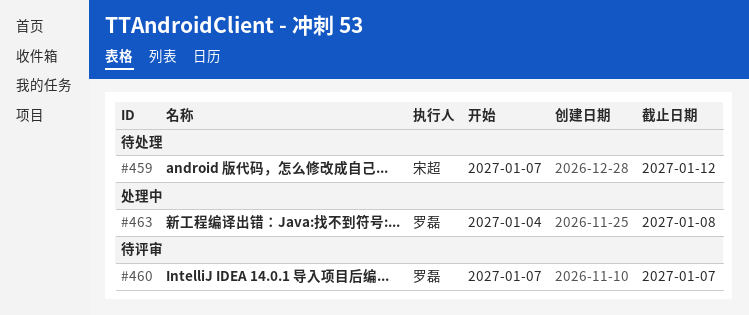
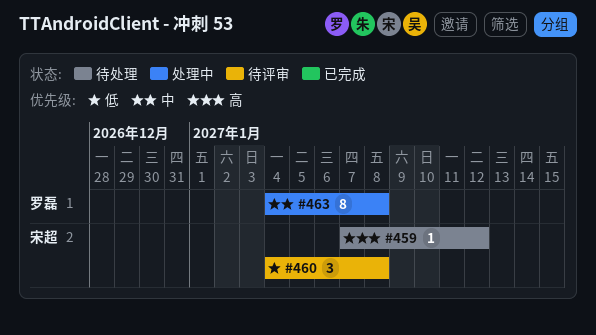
#460, owner: 罗磊 -> 宋超
#460, start: Jan 7 -> Jan 4
#460, due: Jan 7 -> Jan 8

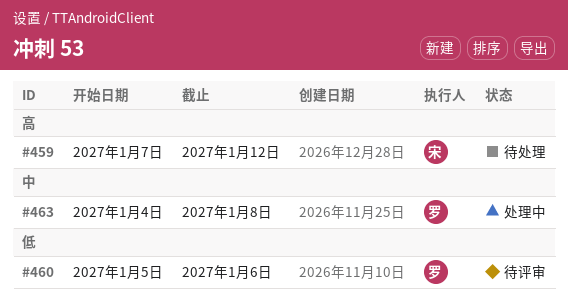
#460, owner: 宋超 -> 罗磊
#460, start: Jan 4 -> Jan 5
#460, due: Jan 8 -> Jan 6

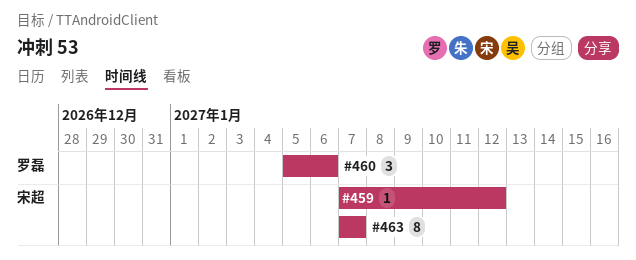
#463, owner: 罗磊 -> 宋超
#463, start: Jan 4 -> Jan 7
#463, due: Jan 8 -> Jan 7

